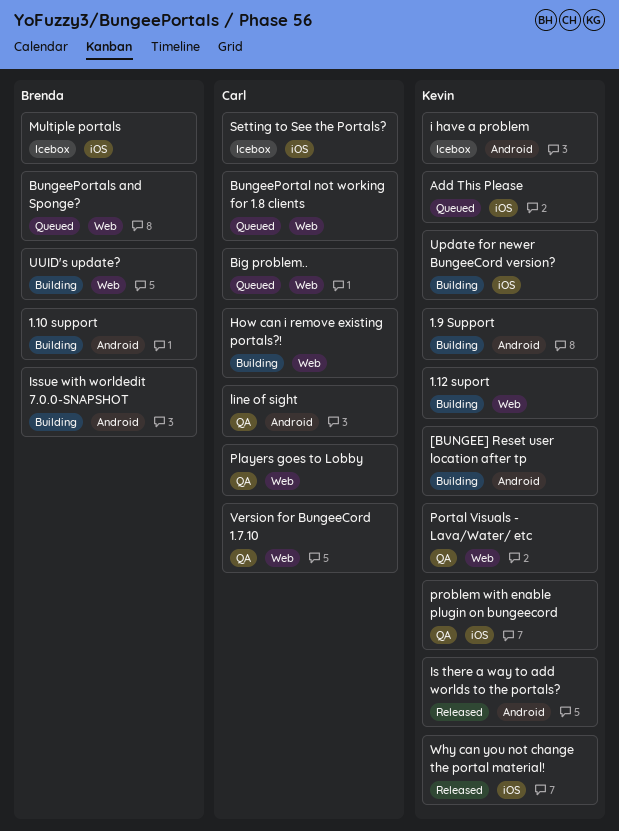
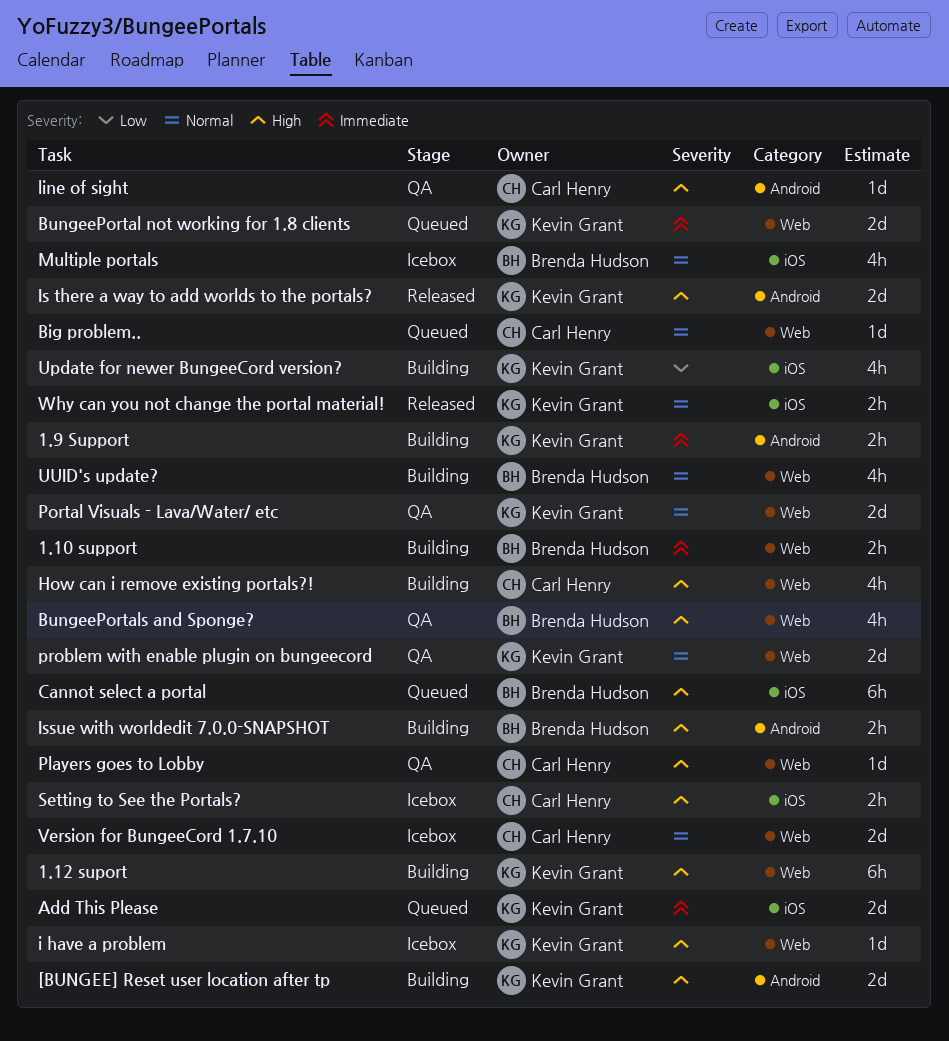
1.10 support, label: Android -> Web
BungeePortal not working for 1.8 clients, owner: Carl Henry -> Kevin Grant
BungeePortals and Sponge?, status: Queued -> QA
Cannot select a portal: none -> present
i have a problem, label: Android -> Web
problem with enable plugin on bungeecord, label: iOS -> Web
Version for BungeeCord 1.7.10, status: QA -> Icebox

